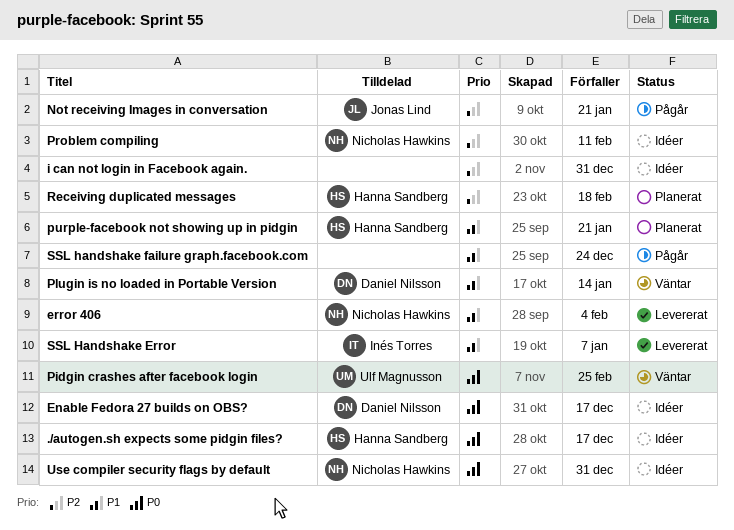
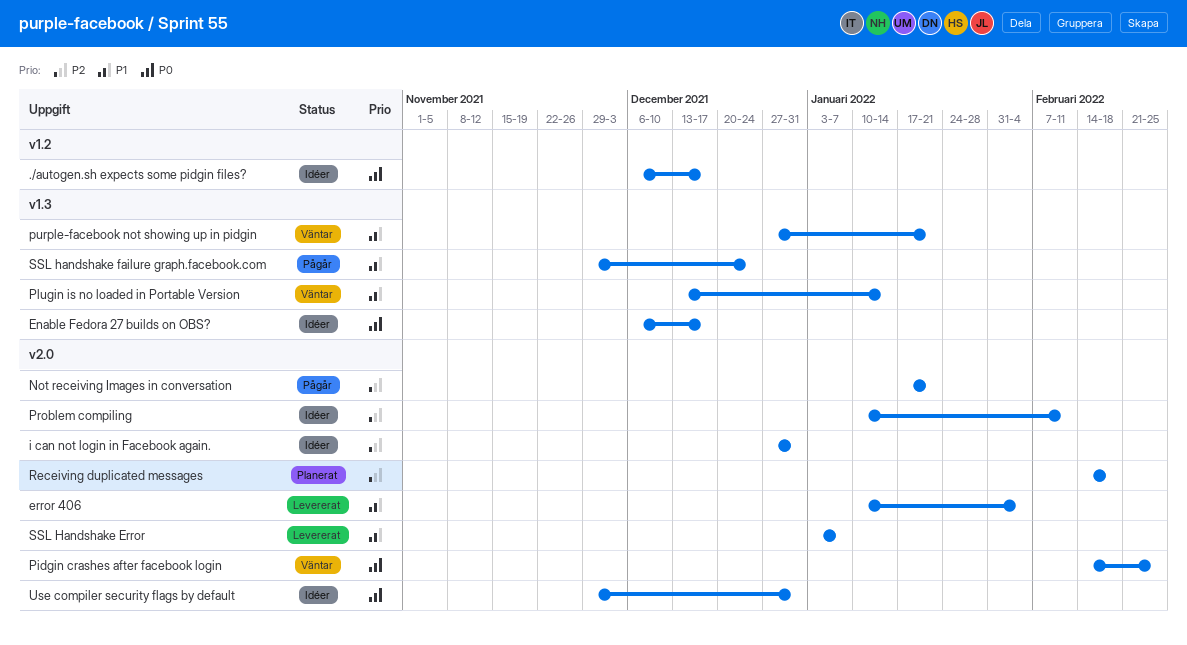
purple-facebook not showing up in pidgin, status: Planerat -> Väntar

